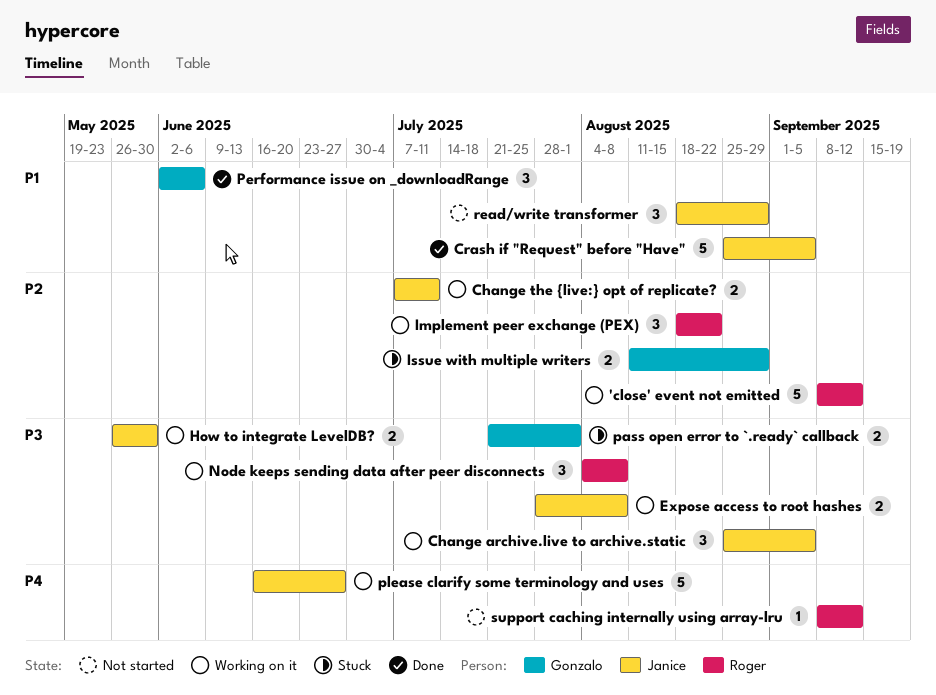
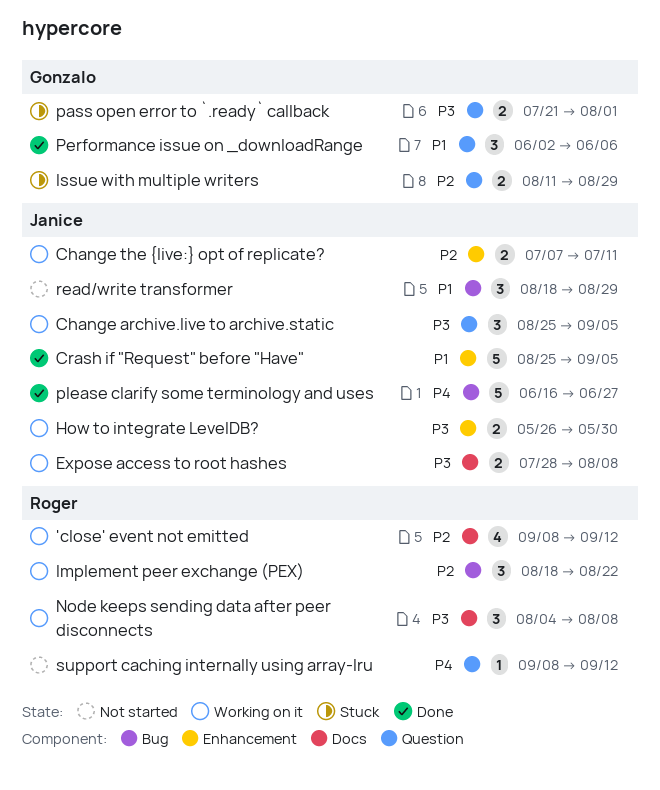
'close' event not emitted, estimate: 5 -> 4
please clarify some terminology and uses, status: Working on it -> Done

